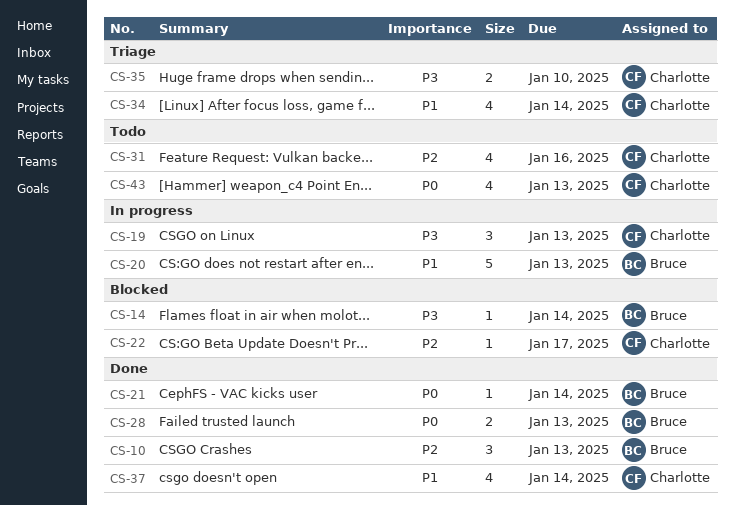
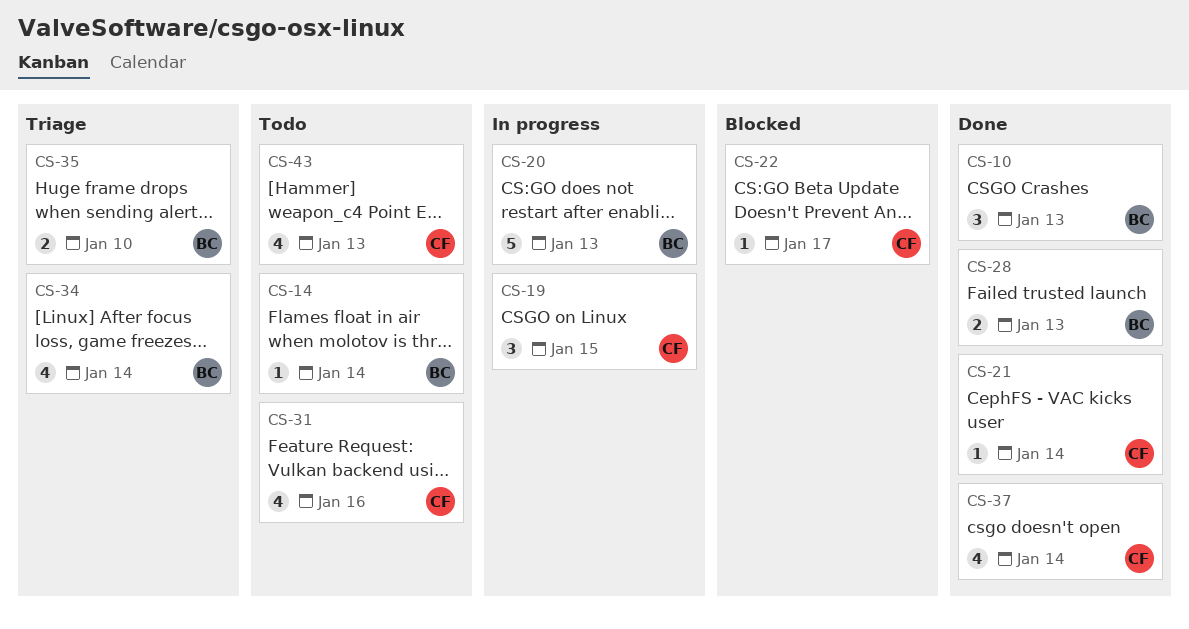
CS-14, status: Blocked -> Todo
CS-19, due: Jan 13 -> Jan 15
CS-21, owner: Bruce -> Charlotte
CS-34, owner: Charlotte -> Bruce
CS-35, owner: Charlotte -> Bruce

